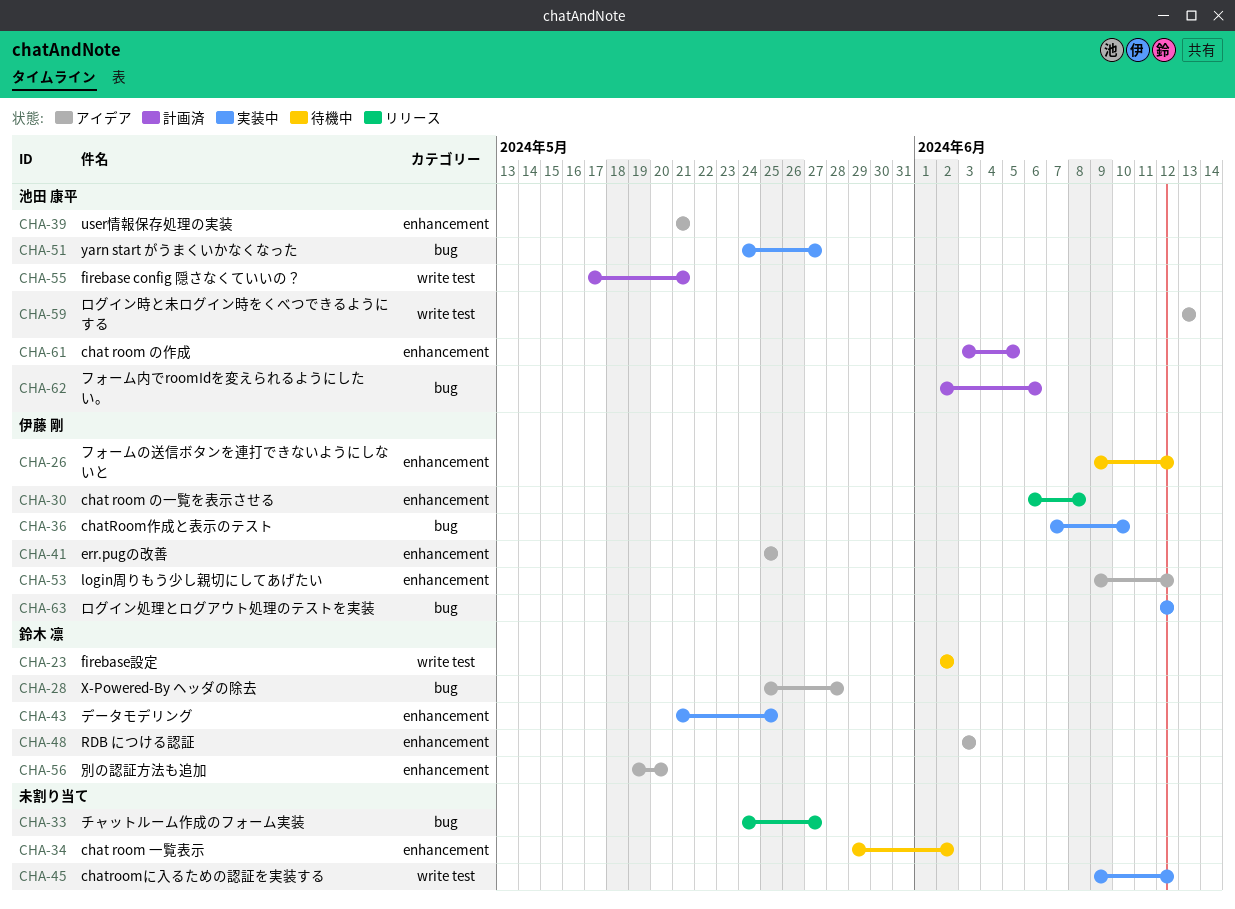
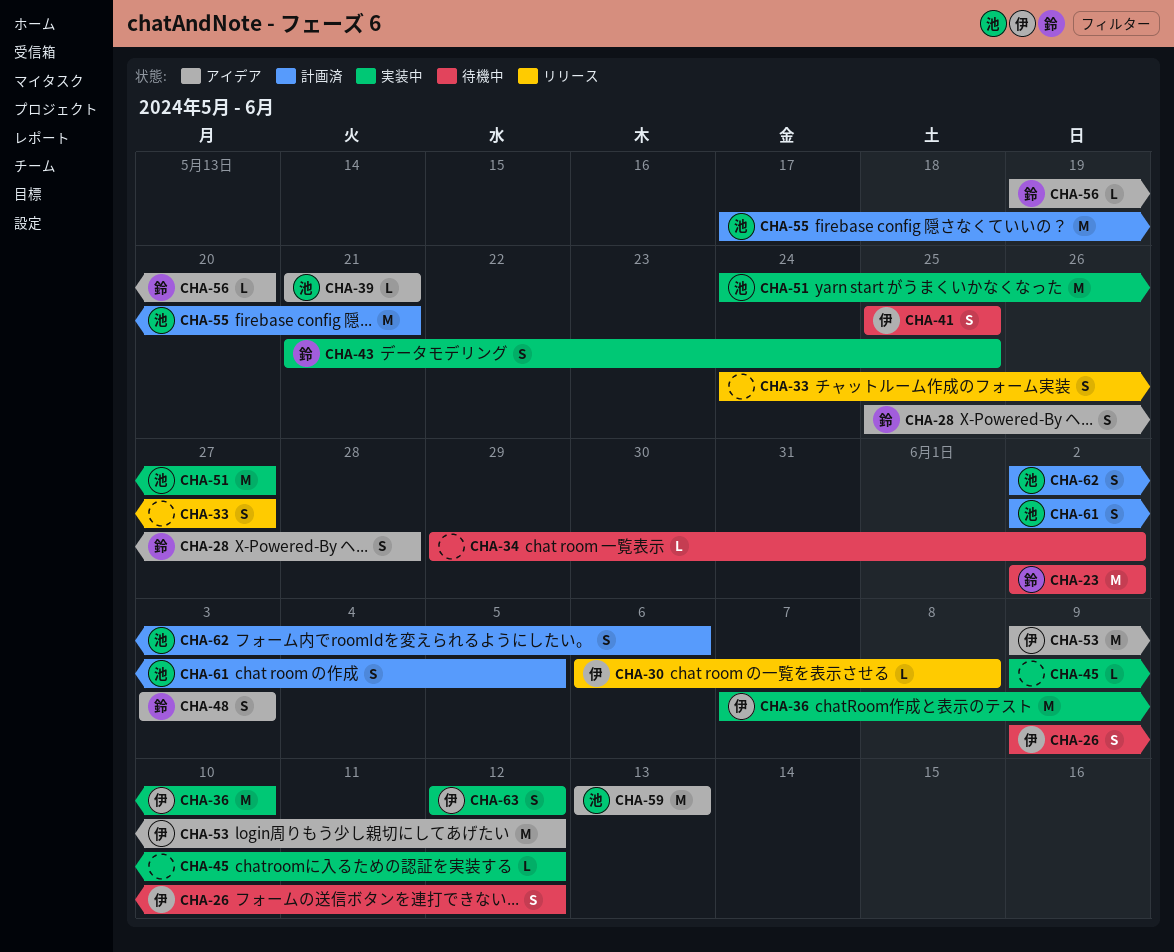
CHA-41, status: アイデア -> 待機中
CHA-61, start: Jun 3 -> Jun 2

